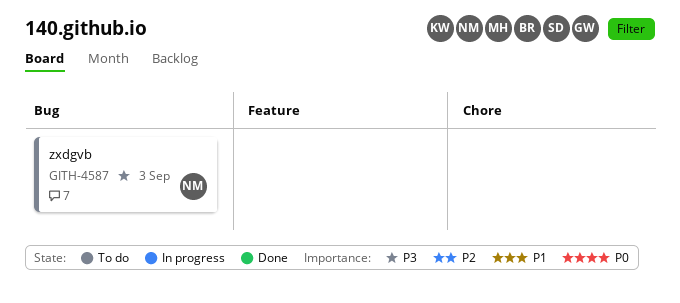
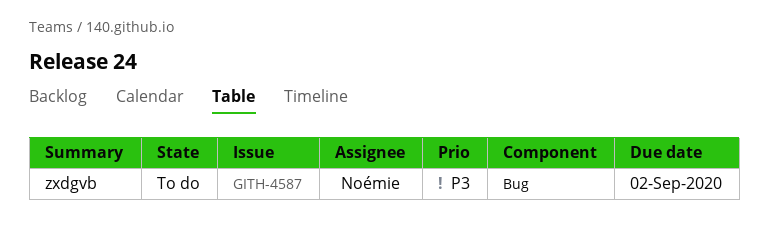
GITH-4587, due: Sep 3 -> Sep 2

